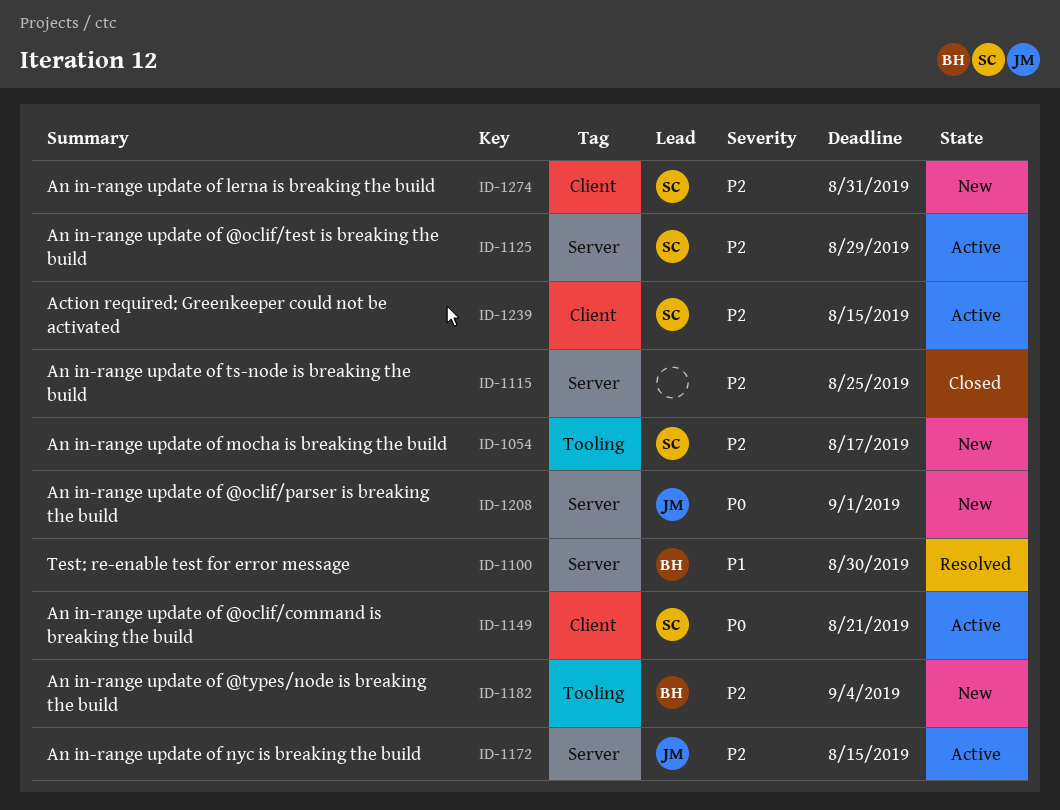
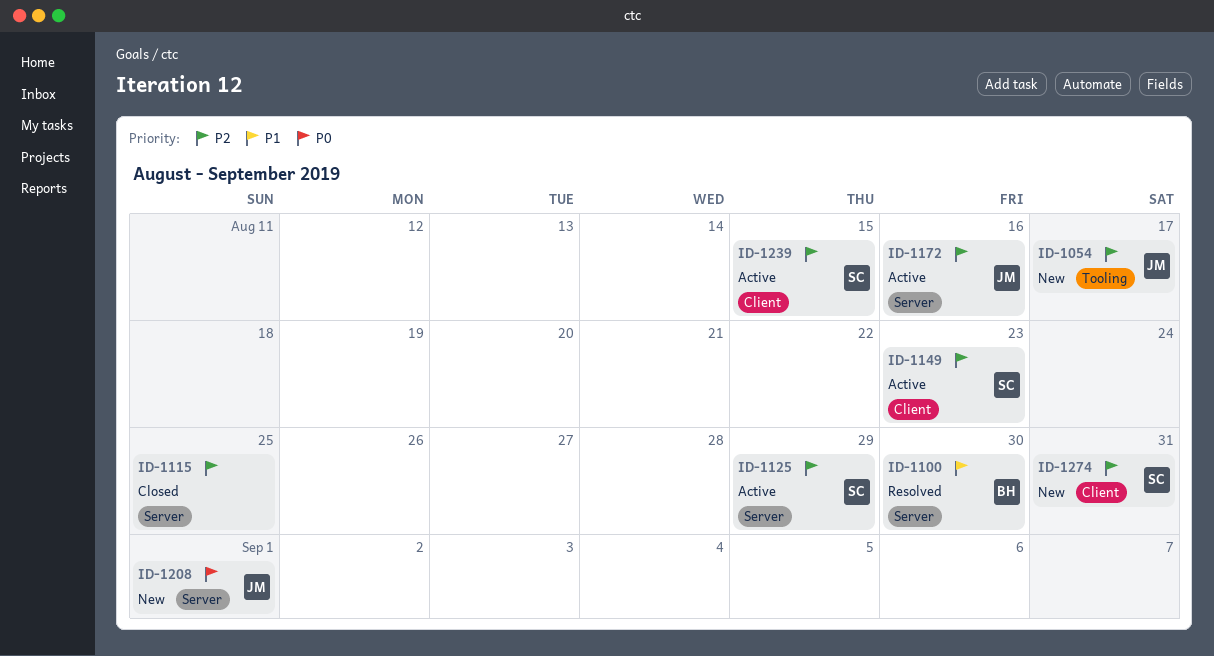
ID-1054, owner: SC -> JM
ID-1149, priority: P0 -> P2
ID-1149, due: Aug 21 -> Aug 23
ID-1172, due: Aug 15 -> Aug 16
ID-1182: present -> none

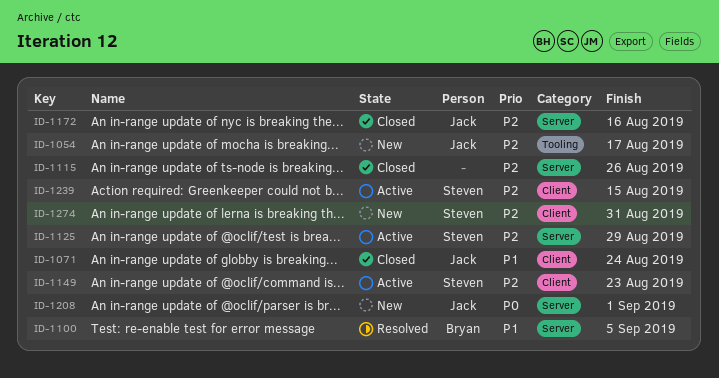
ID-1071: none -> present
ID-1100, due: Aug 30 -> Sep 5
ID-1115, due: Aug 25 -> Aug 26
ID-1172, status: Active -> Closed

